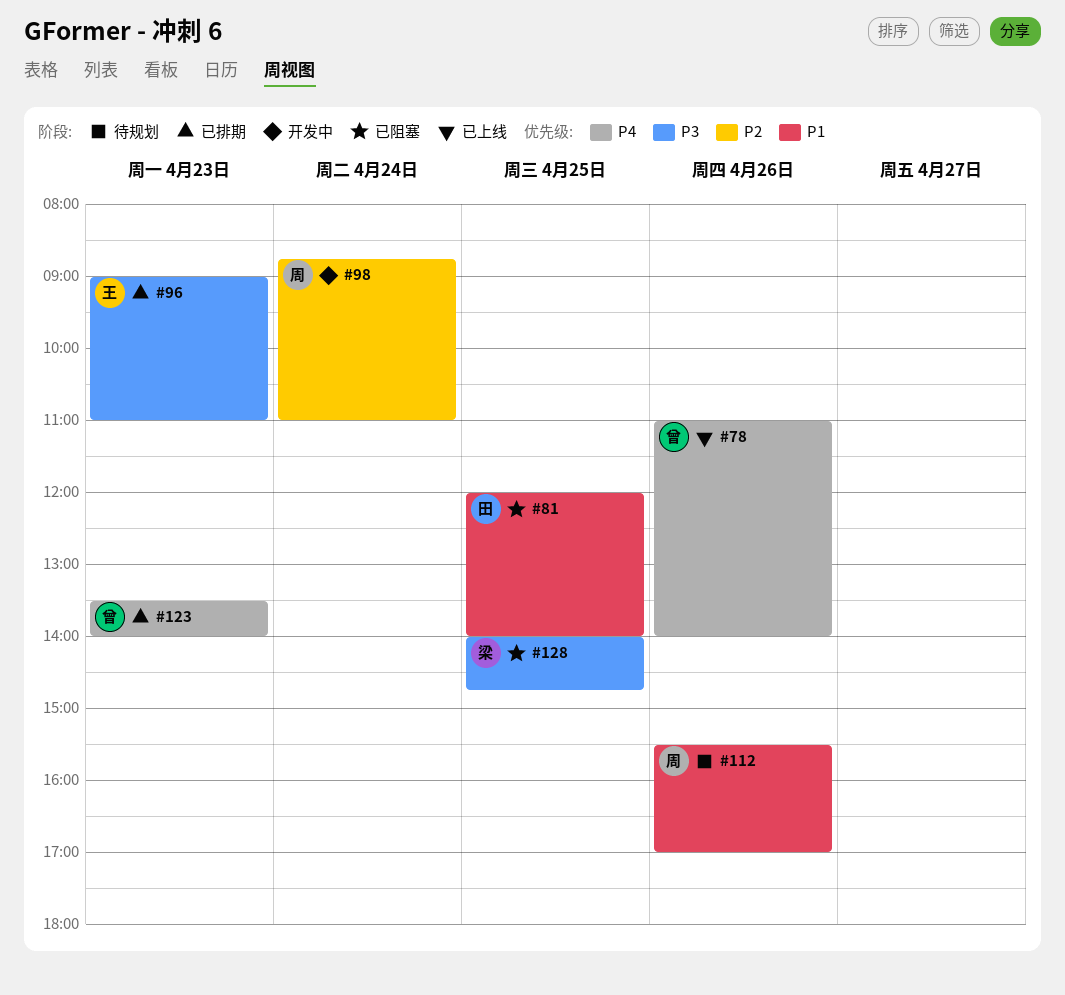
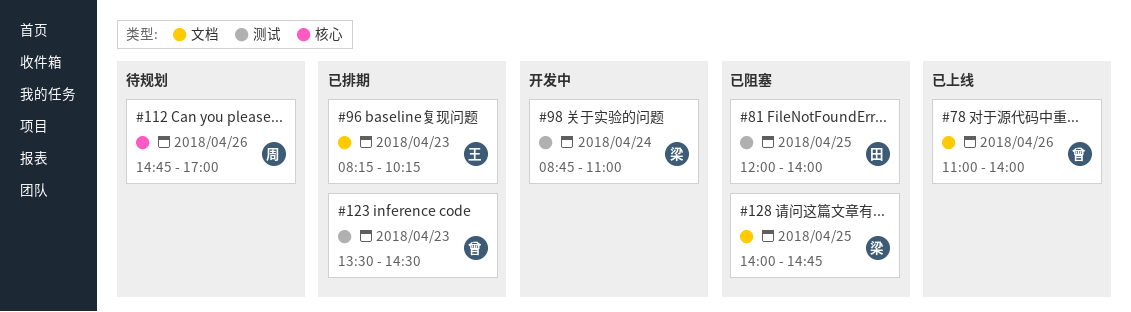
#96, begins: 09:00 -> 08:15
#96, ends: 11:00 -> 10:15
#98, owner: 周 -> 梁
#112, begins: 15:30 -> 14:45
#123, ends: 14:00 -> 14:30

